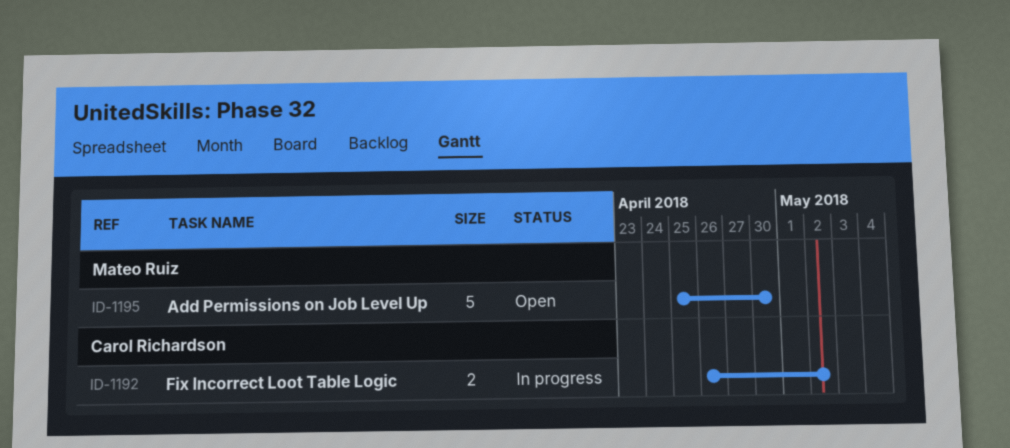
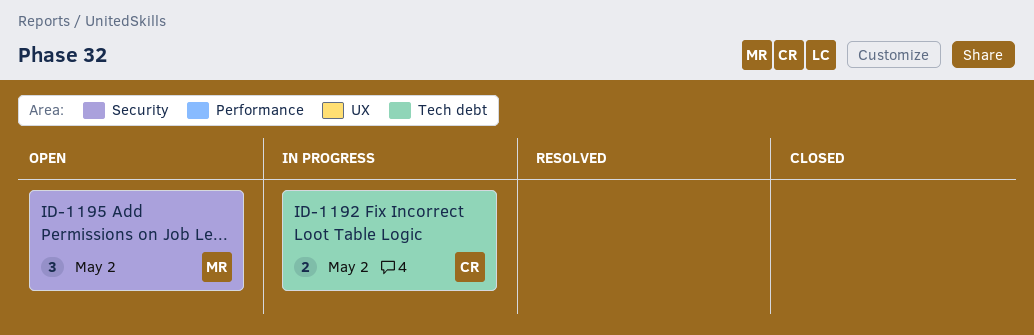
ID-1195, estimate: 5 -> 3
ID-1195, due: Apr 30 -> May 2

